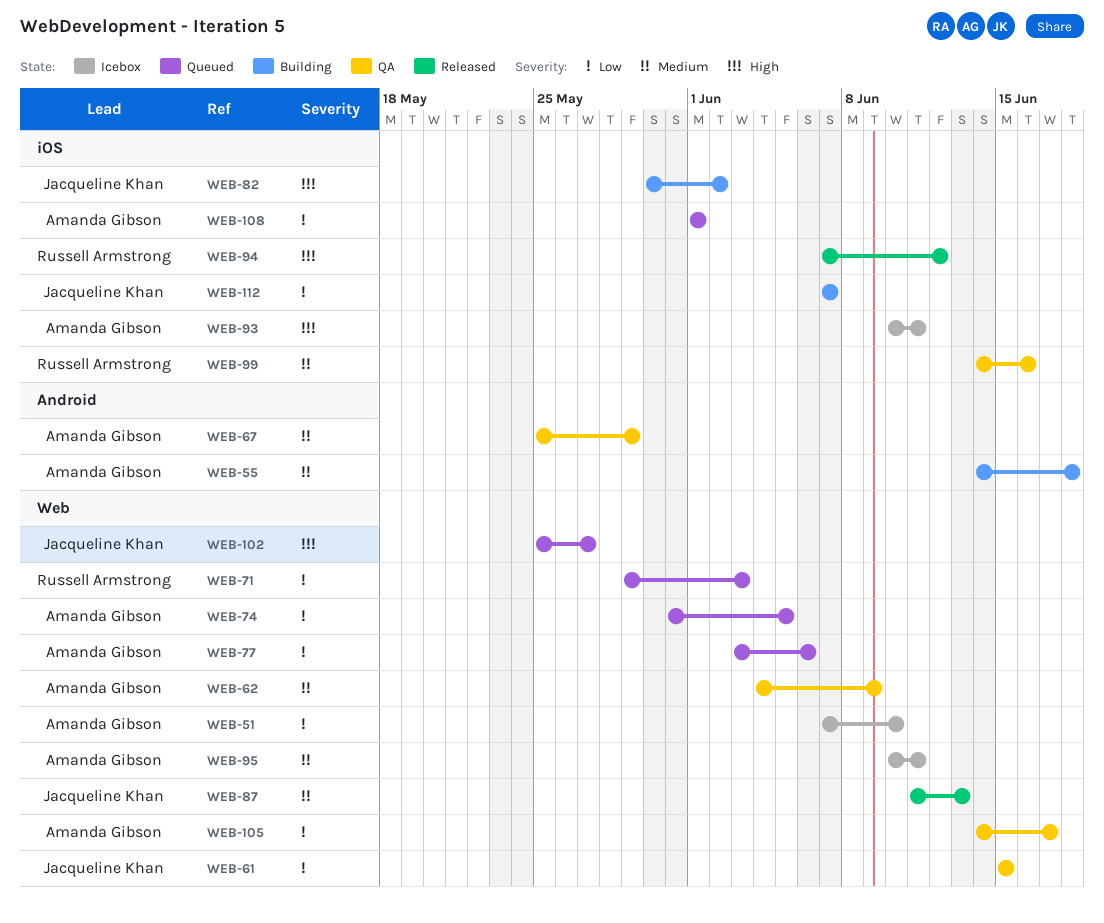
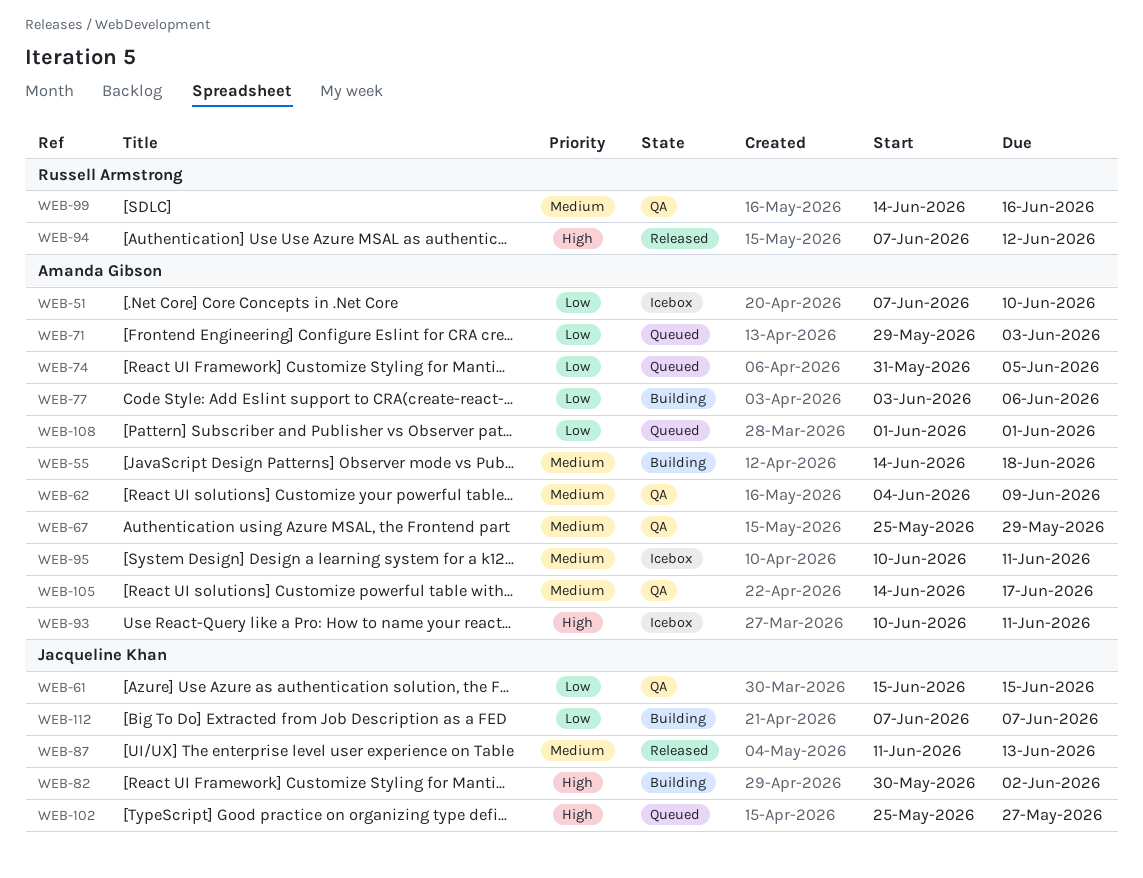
WEB-71, owner: Russell Armstrong -> Amanda Gibson
WEB-77, status: Queued -> Building
WEB-105, priority: Low -> Medium

